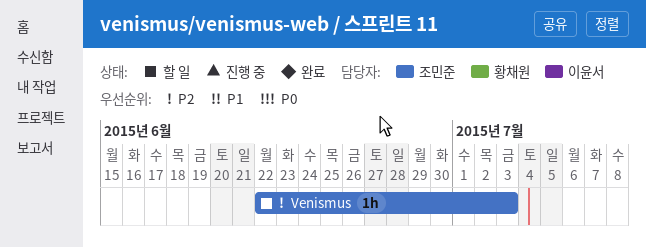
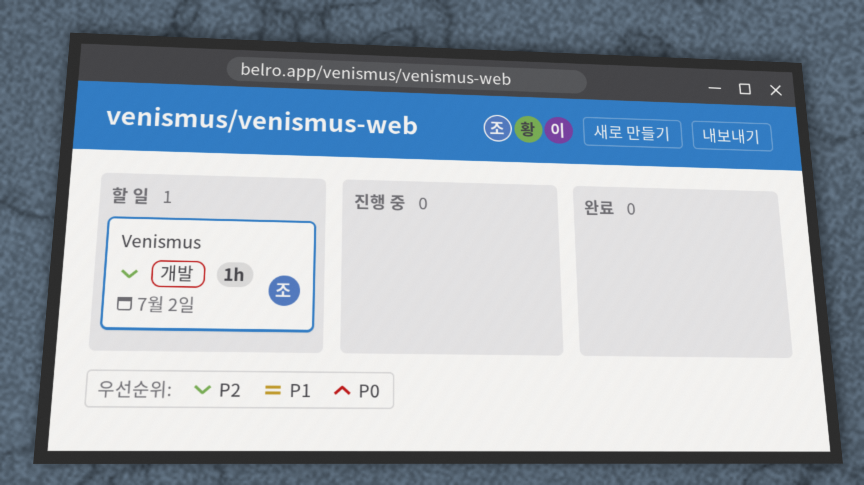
Venismus, due: Jul 3 -> Jul 2

